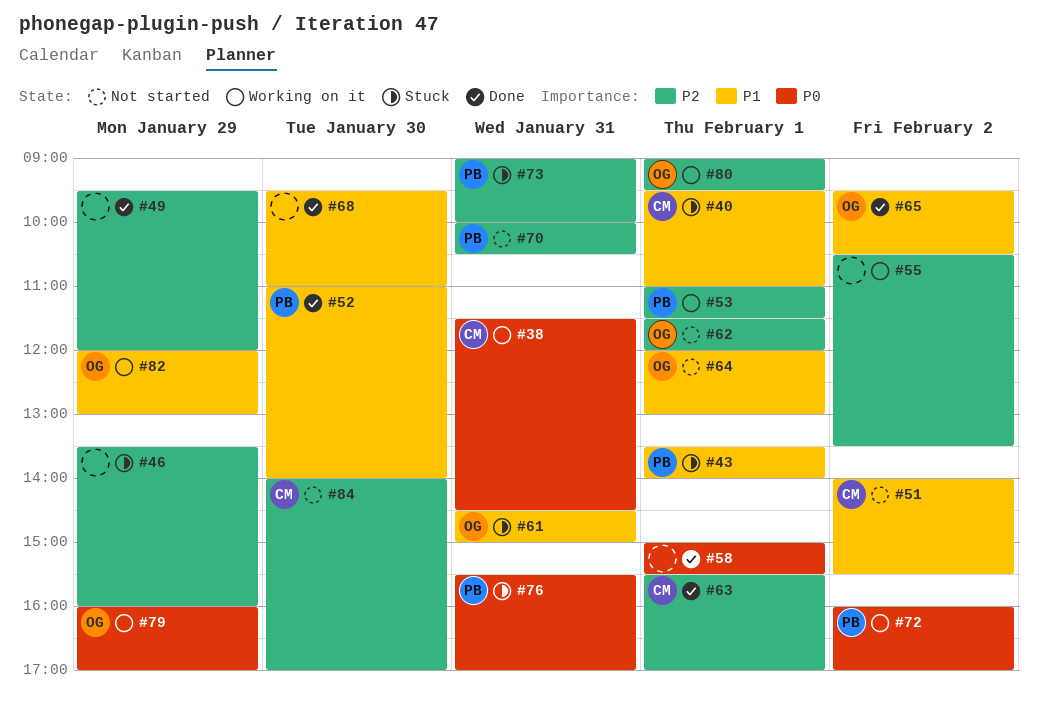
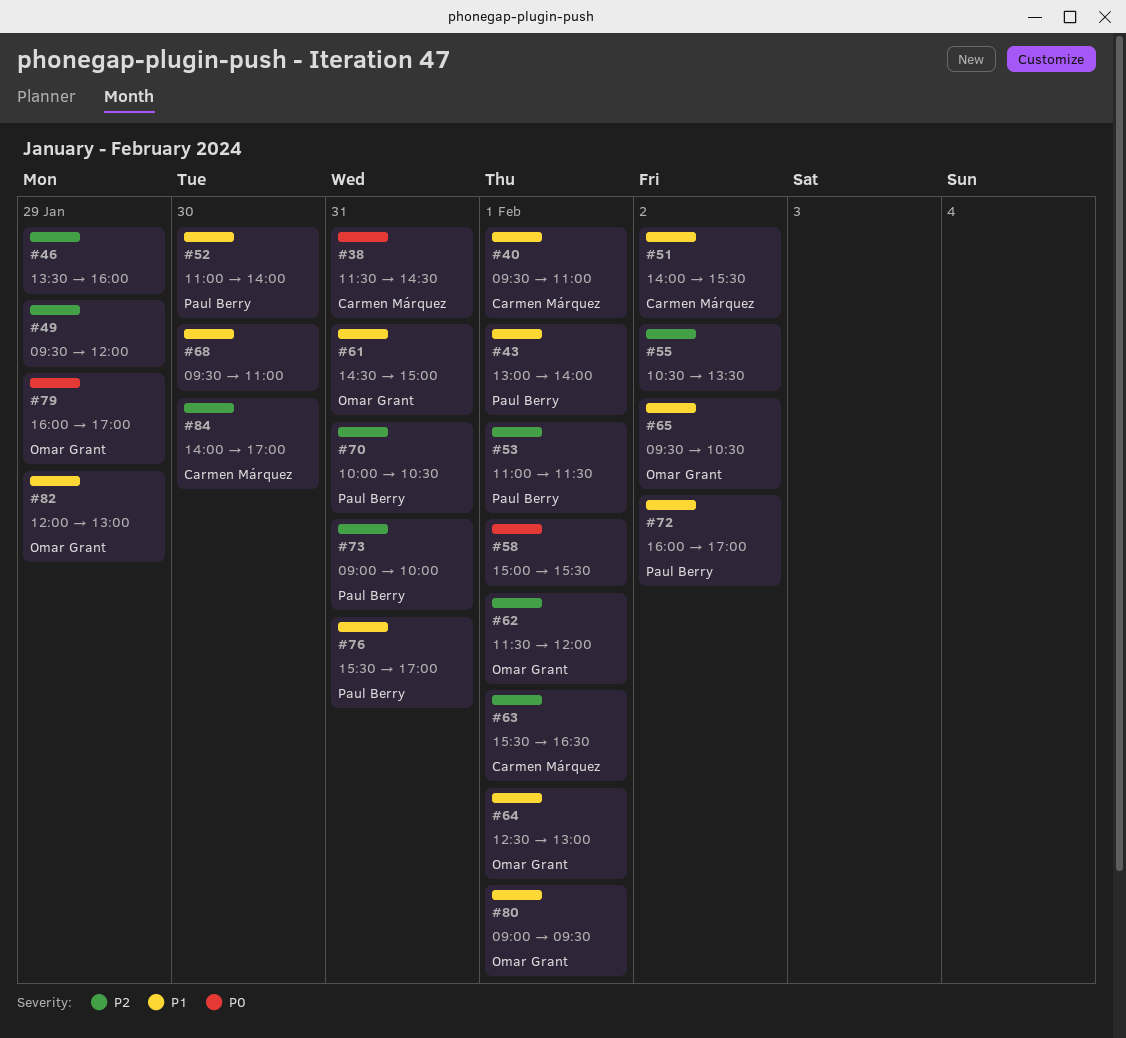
#43, begins: 13:30 -> 13:00
#63, ends: 17:00 -> 16:30
#64, begins: 12:00 -> 12:30
#72, priority: P0 -> P1
#76, priority: P0 -> P1
#80, priority: P2 -> P1

